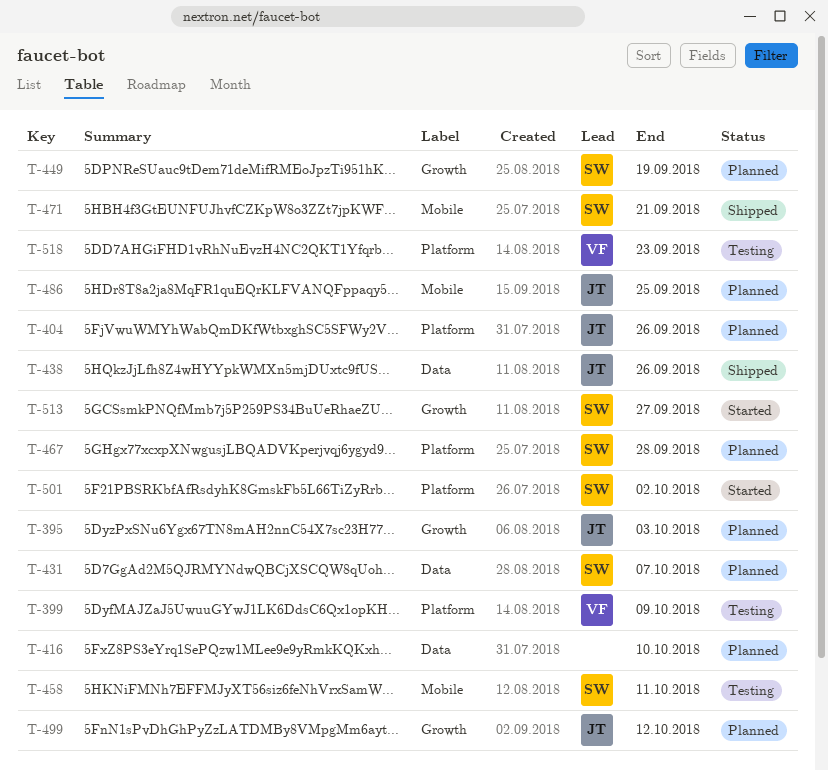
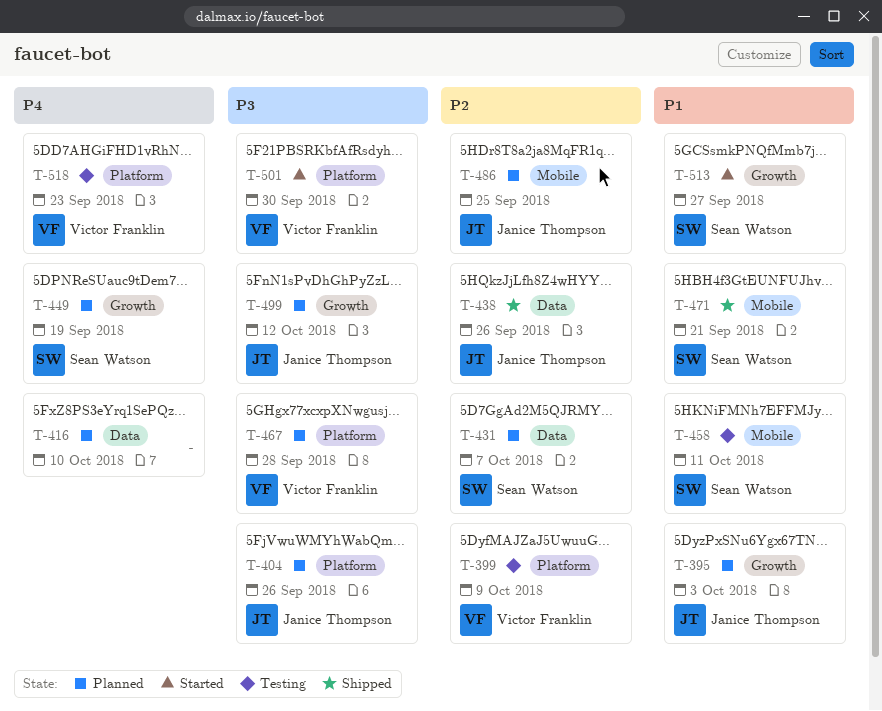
T-467, owner: Sean Watson -> Victor Franklin
T-501, owner: Sean Watson -> Victor Franklin
T-501, due: Oct 2 -> Sep 30

